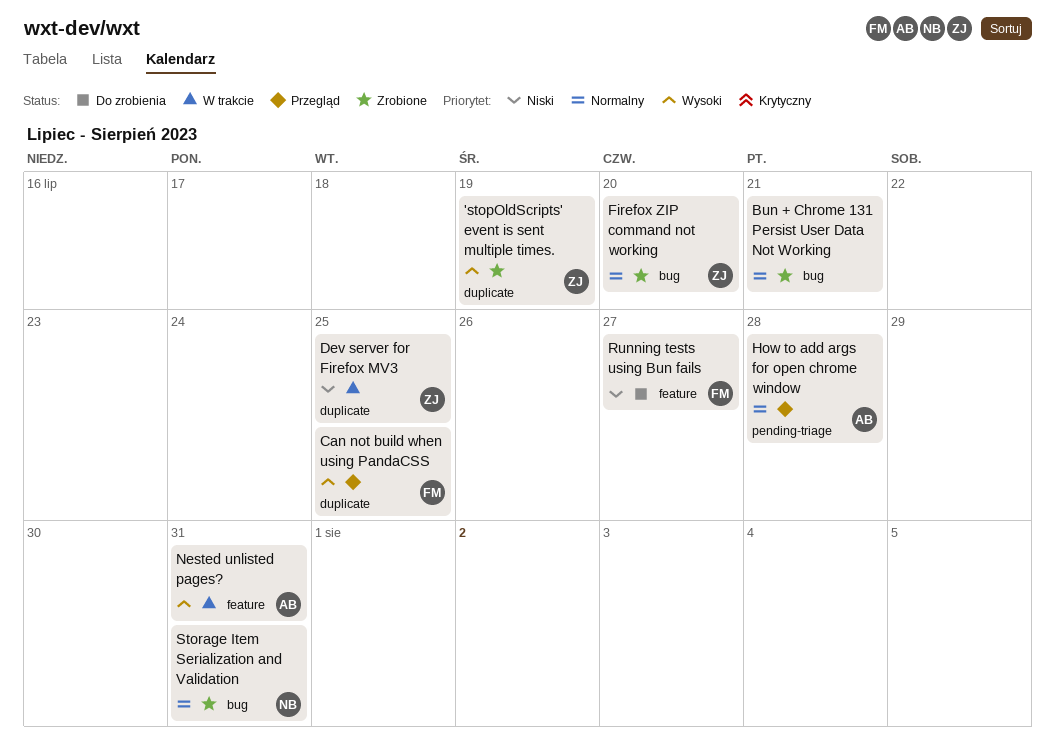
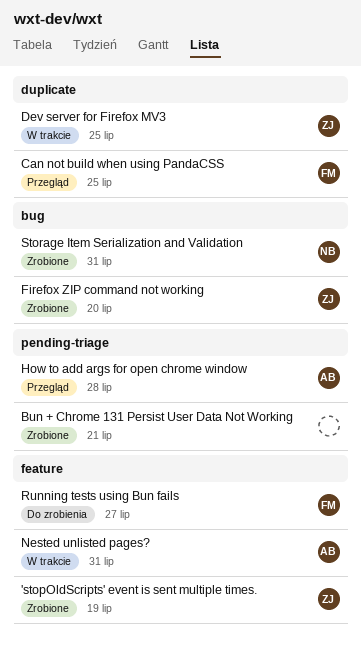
'stopOldScripts' event is sent multiple times., label: duplicate -> feature
Bun + Chrome 131 Persist User Data Not Working, label: bug -> pending-triage

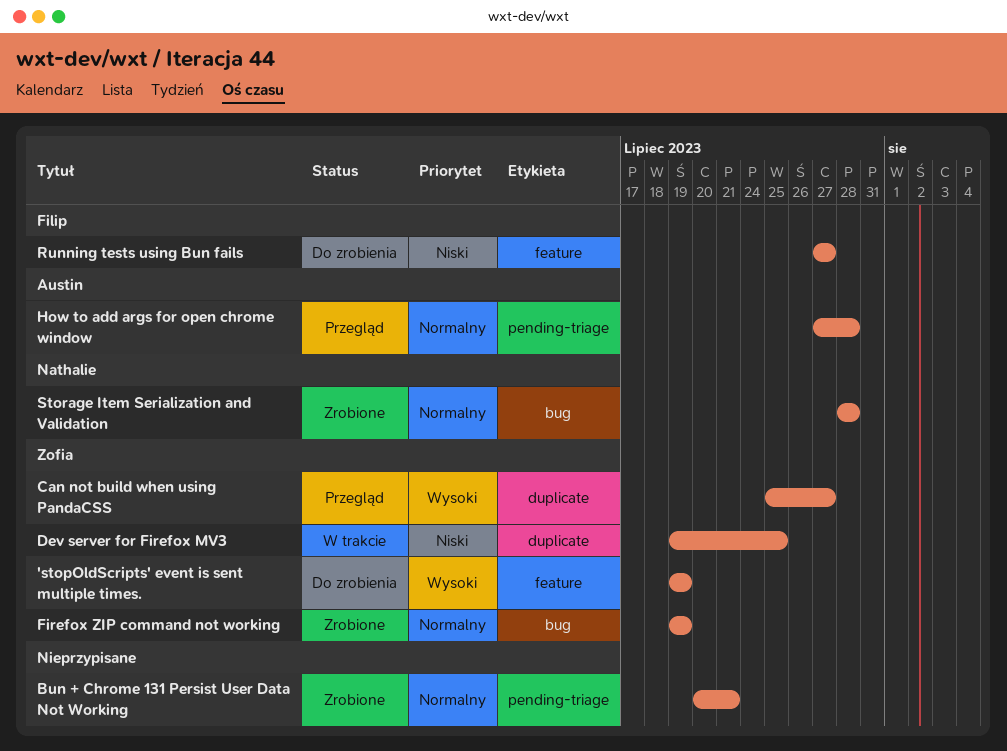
'stopOldScripts' event is sent multiple times., status: Zrobione -> Do zrobienia
Can not build when using PandaCSS, owner: Filip -> Zofia
Can not build when using PandaCSS, due: Jul 25 -> Jul 27
Firefox ZIP command not working, due: Jul 20 -> Jul 19
Nested unlisted pages?: present -> none
Storage Item Serialization and Validation, due: Jul 31 -> Jul 28

